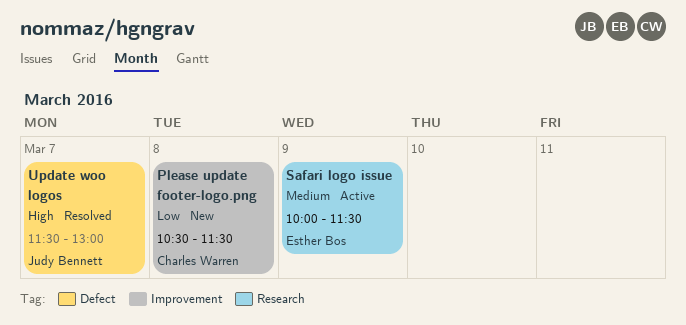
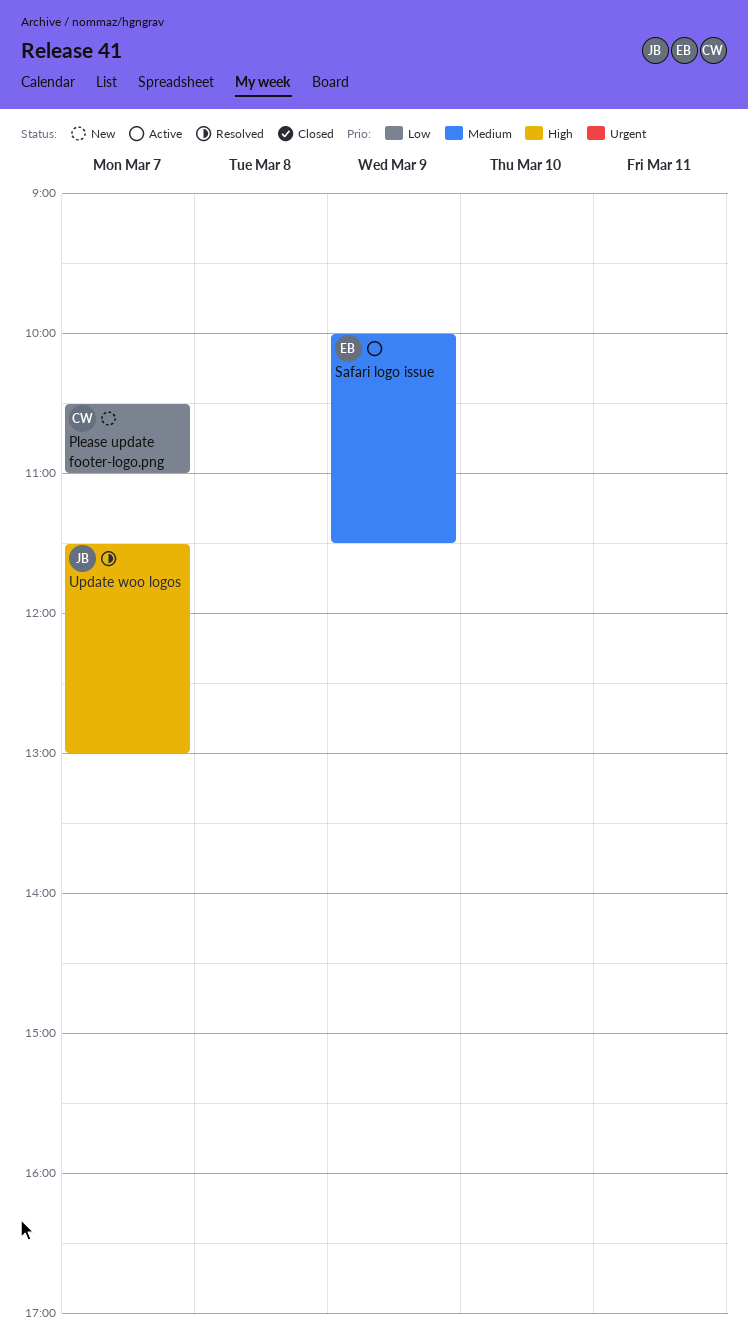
Please update footer-logo.png, day: Mar 8 -> Mar 7
Please update footer-logo.png, ends: 11:30 -> 11:00

